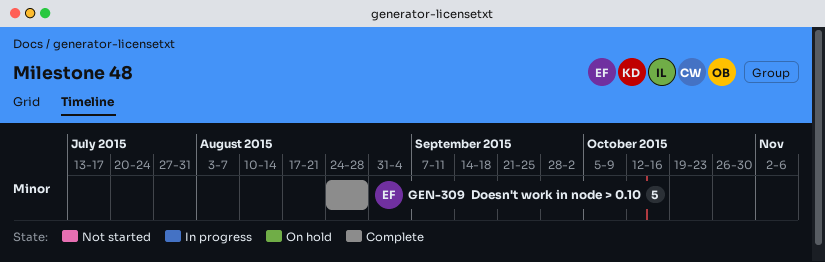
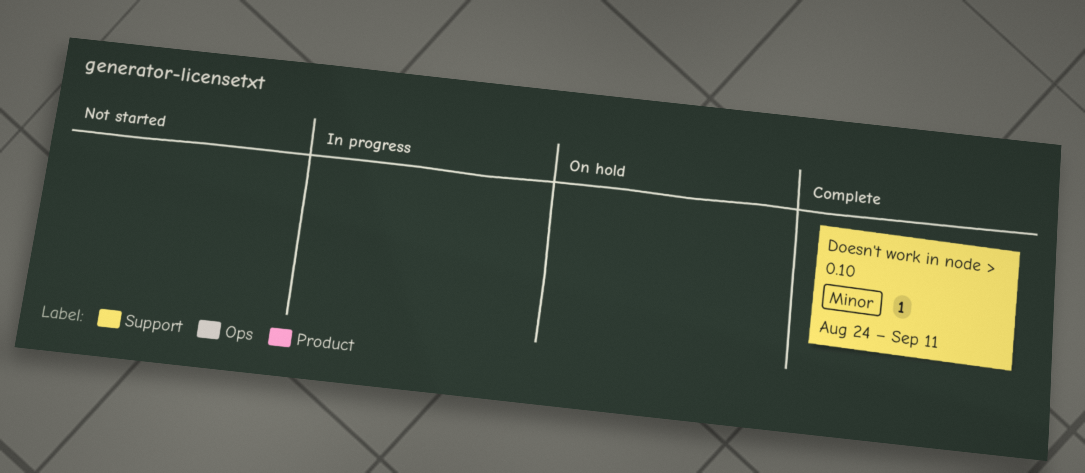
Doesn't work in node > 0.10, estimate: 5 -> 1
Doesn't work in node > 0.10, due: Aug 28 -> Sep 11

